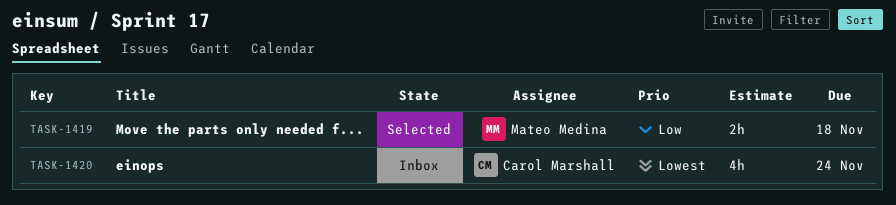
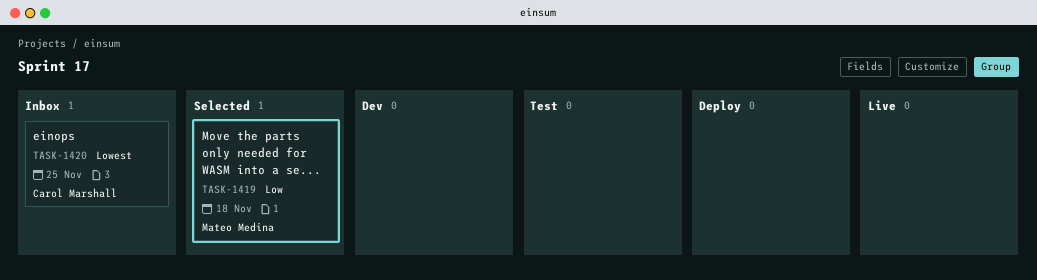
TASK-1420, due: Nov 24 -> Nov 25

